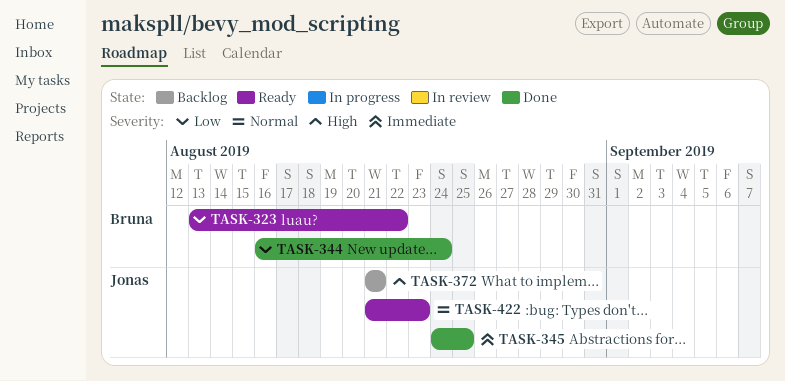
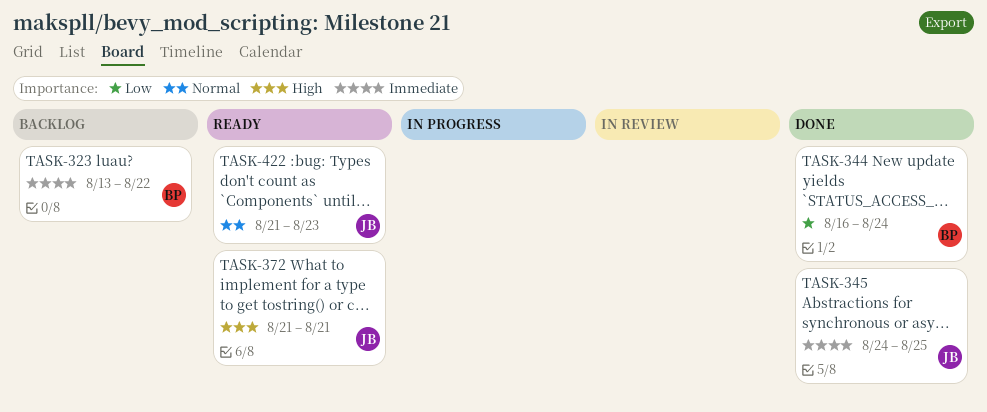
TASK-323, status: Ready -> Backlog
TASK-323, priority: Low -> Immediate
TASK-372, status: Backlog -> Ready

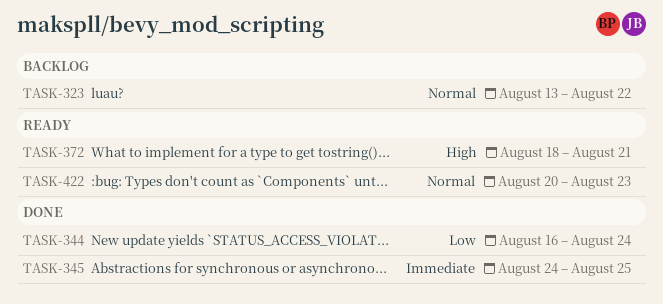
TASK-323, priority: Immediate -> Normal
TASK-372, start: Aug 21 -> Aug 18
TASK-422, start: Aug 21 -> Aug 20

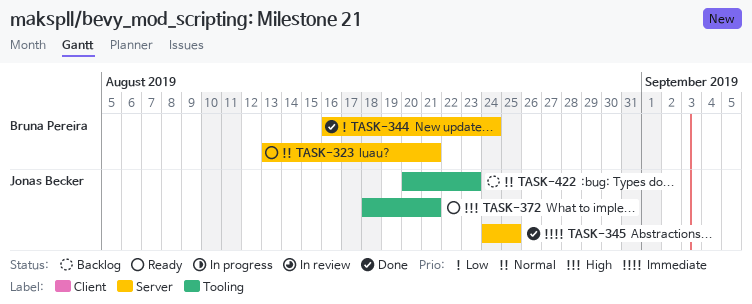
TASK-323, status: Backlog -> Ready
TASK-323, due: Aug 22 -> Aug 21
TASK-422, status: Ready -> Backlog

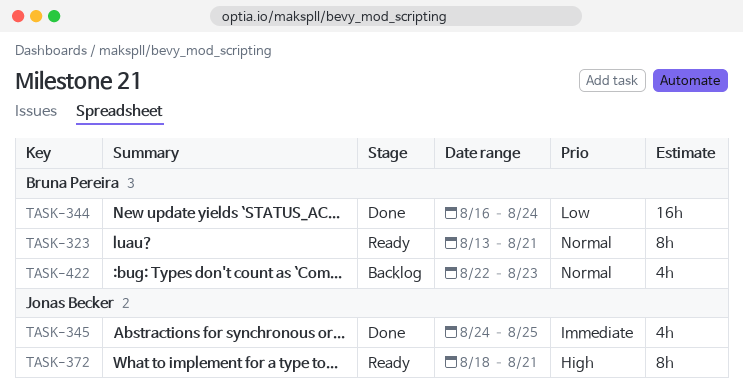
TASK-422, owner: Jonas Becker -> Bruna Pereira
TASK-422, start: Aug 20 -> Aug 22

